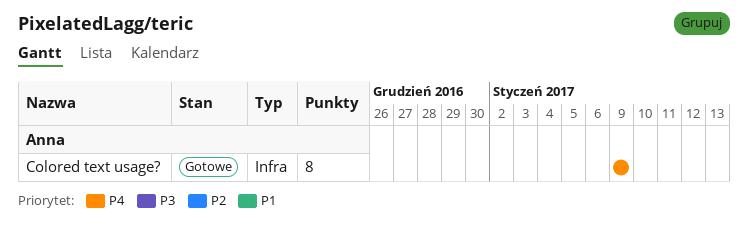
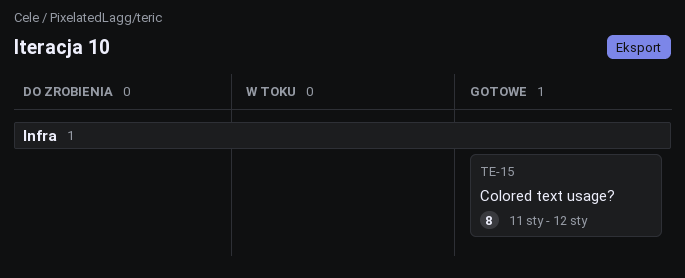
Colored text usage?, start: Jan 9 -> Jan 11
Colored text usage?, due: Jan 9 -> Jan 12

